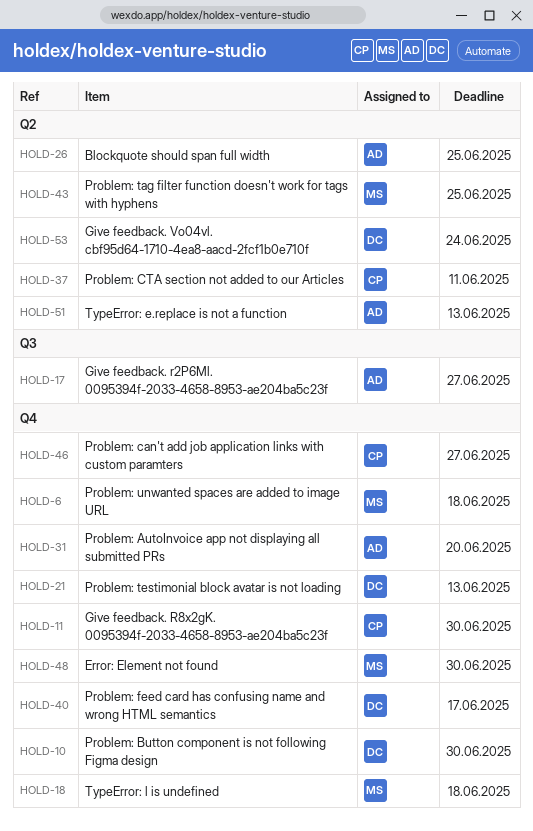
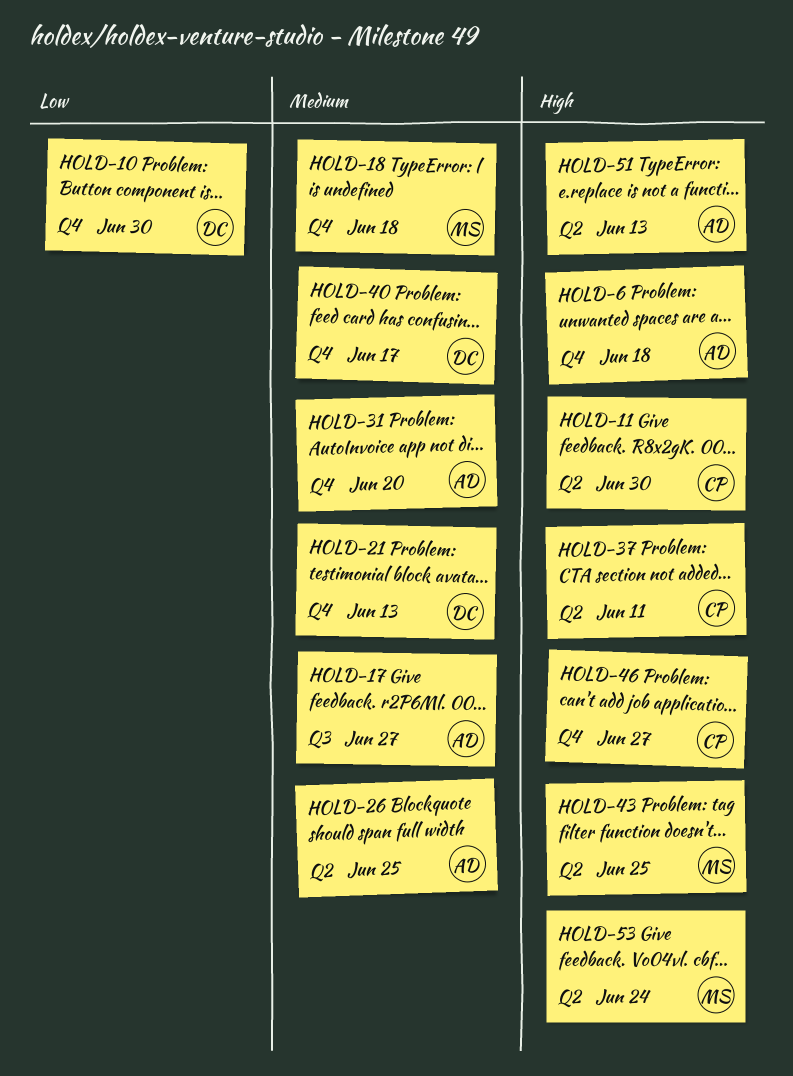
HOLD-6, owner: MS -> AD
HOLD-11, label: Q4 -> Q2
HOLD-48: present -> none
HOLD-53, owner: DC -> MS

